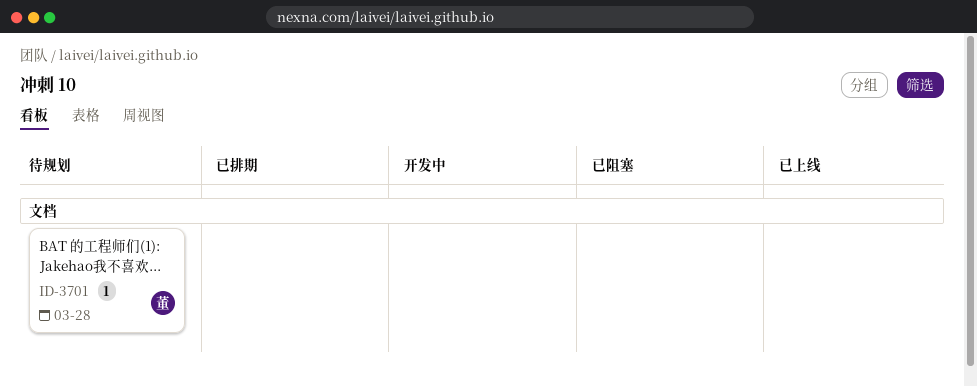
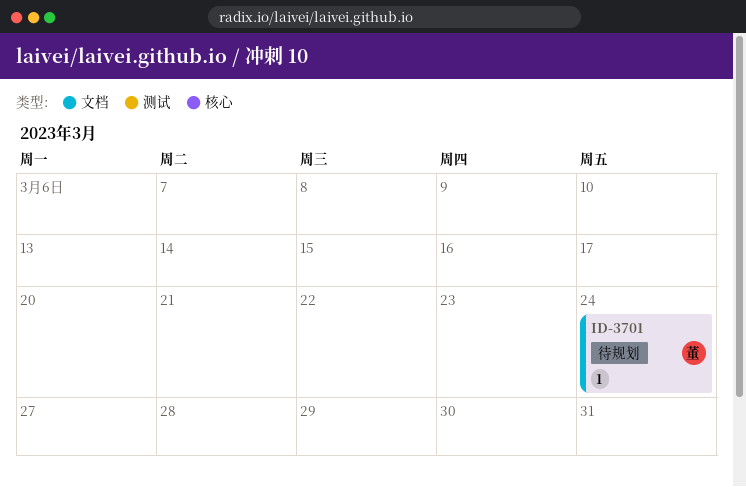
ID-3701, due: Mar 28 -> Mar 24

